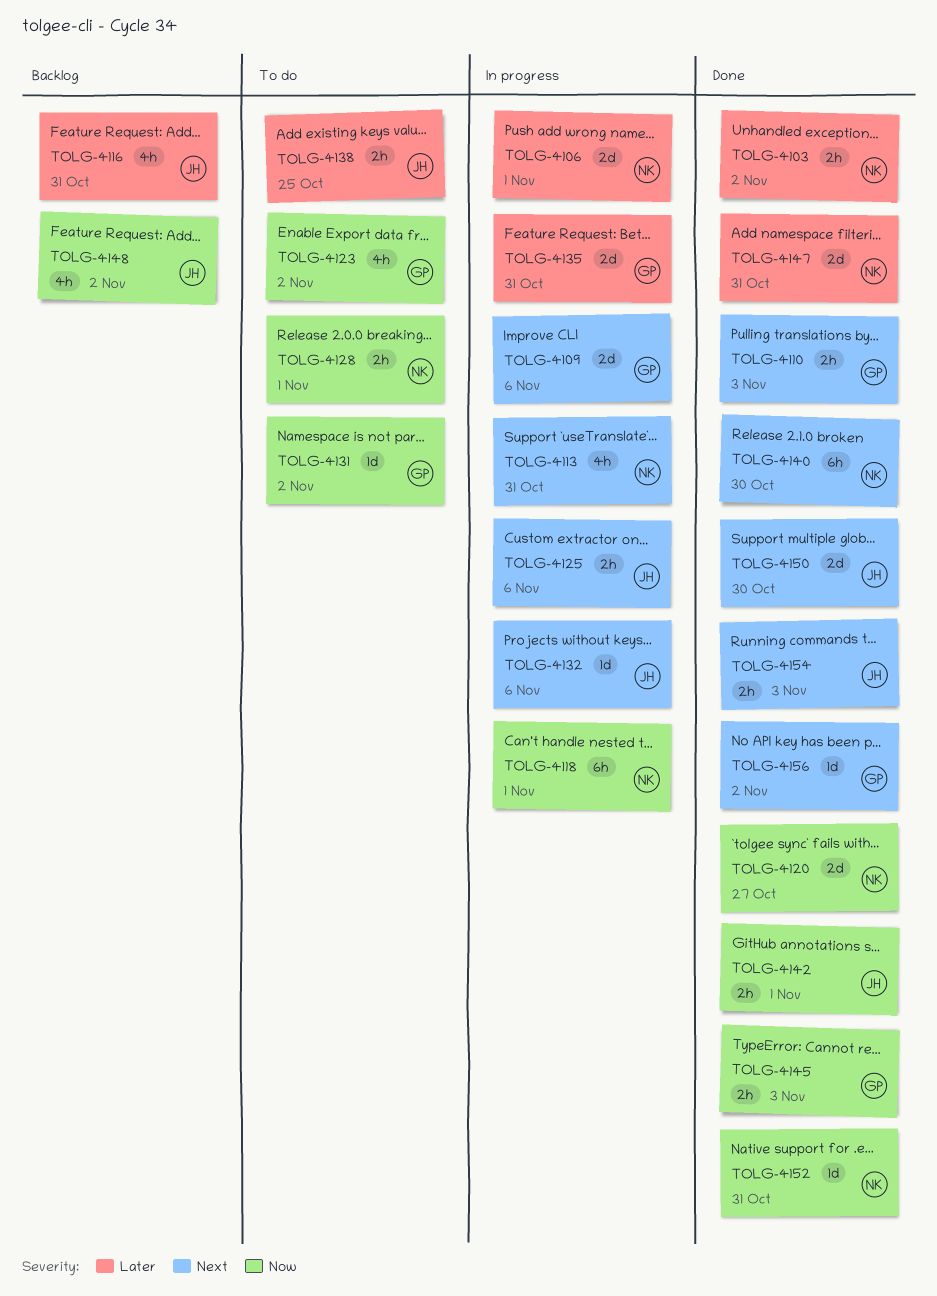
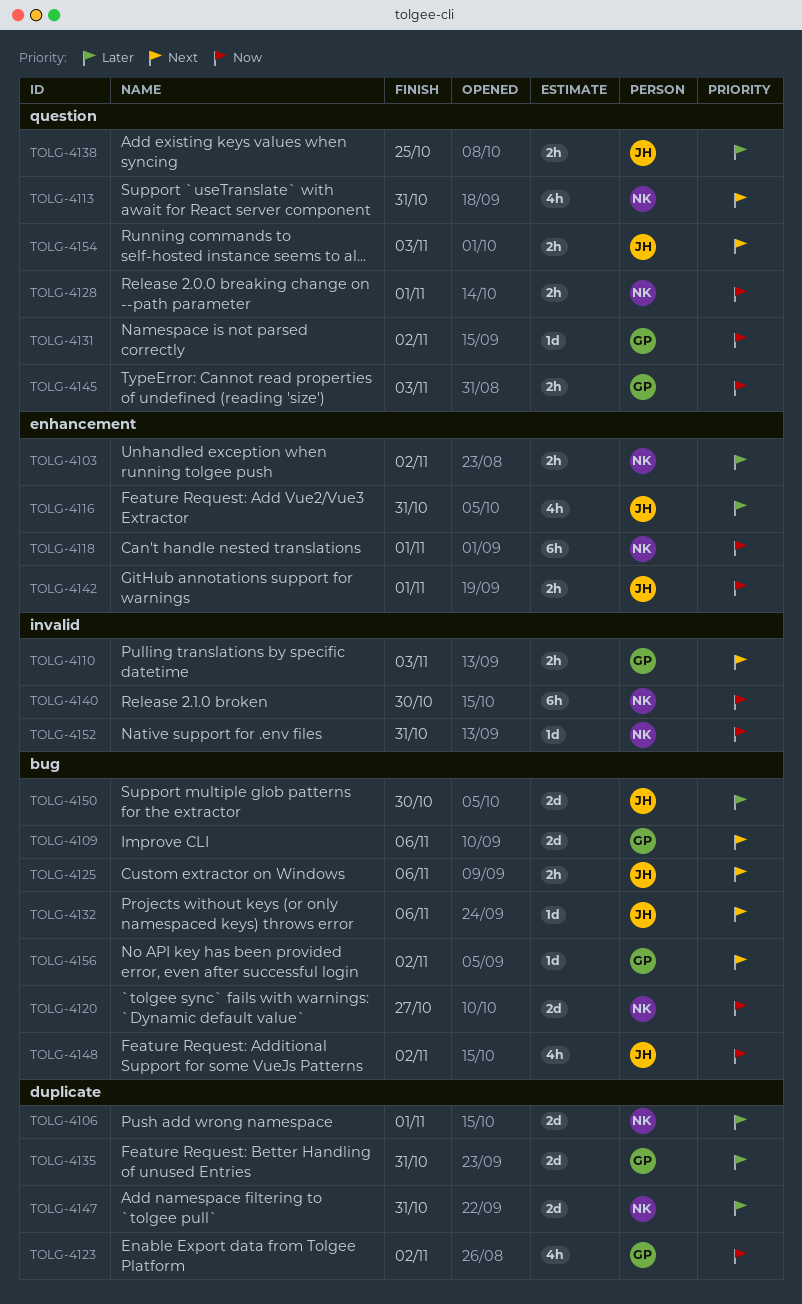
TOLG-4140, priority: Next -> Now
TOLG-4150, priority: Next -> Later

